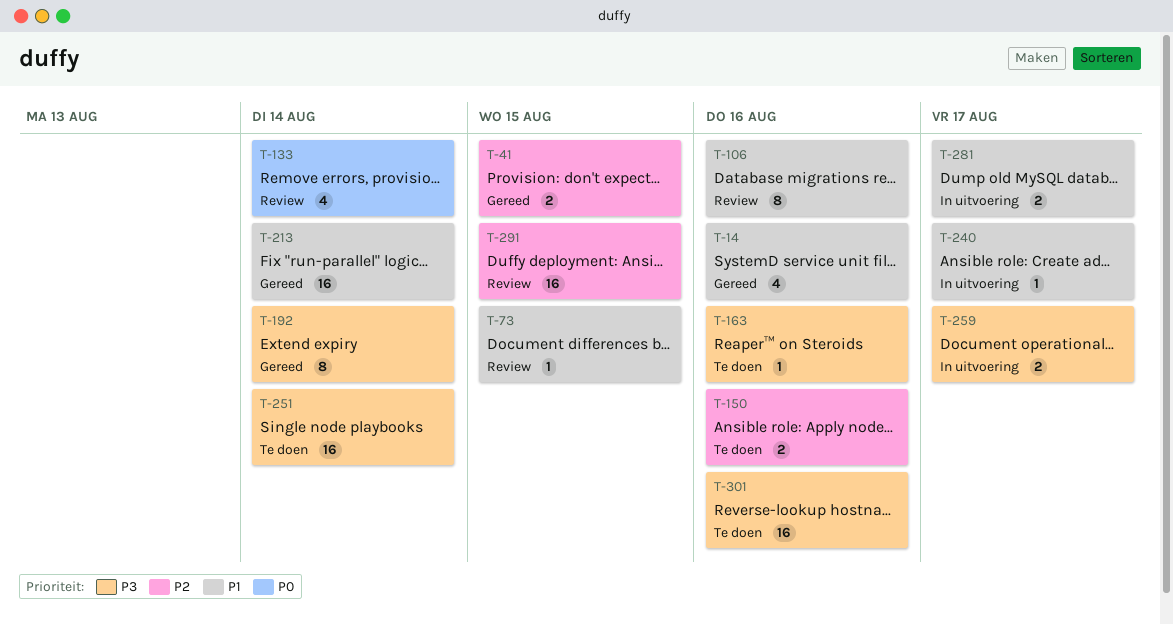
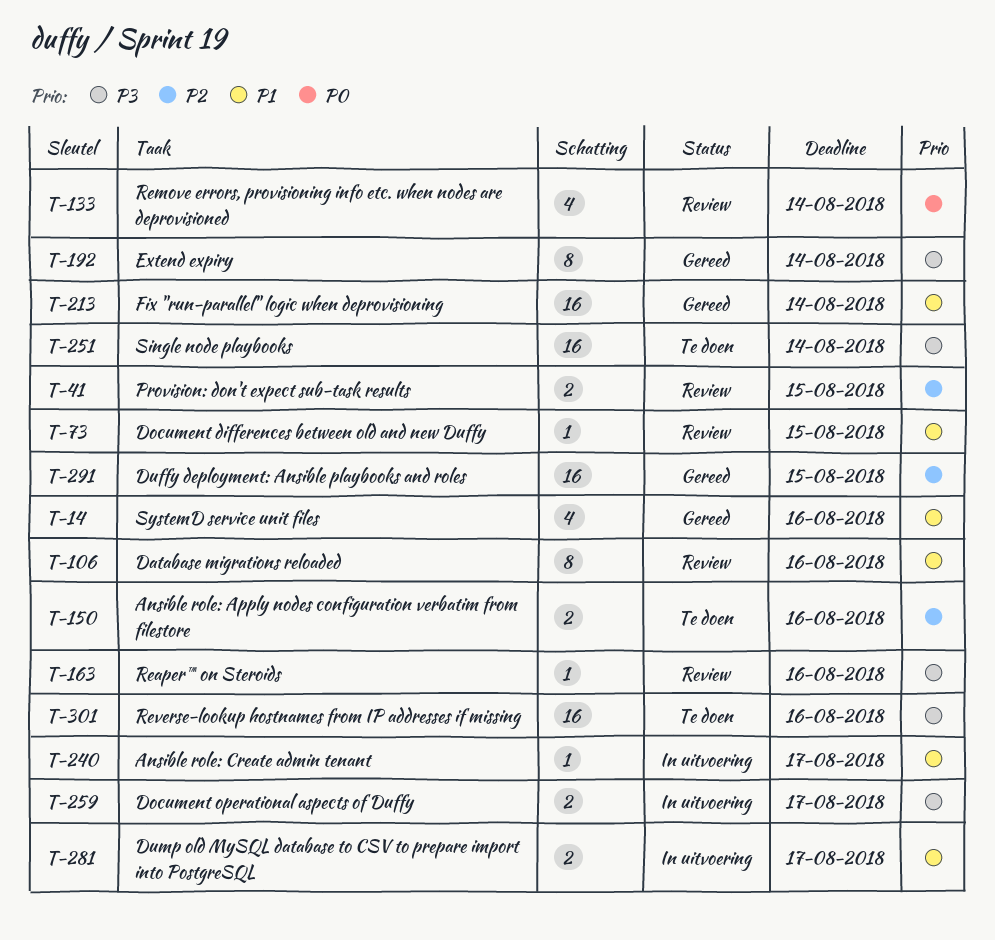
T-41, status: Gereed -> Review
T-163, status: Te doen -> Review
T-291, status: Review -> Gereed

